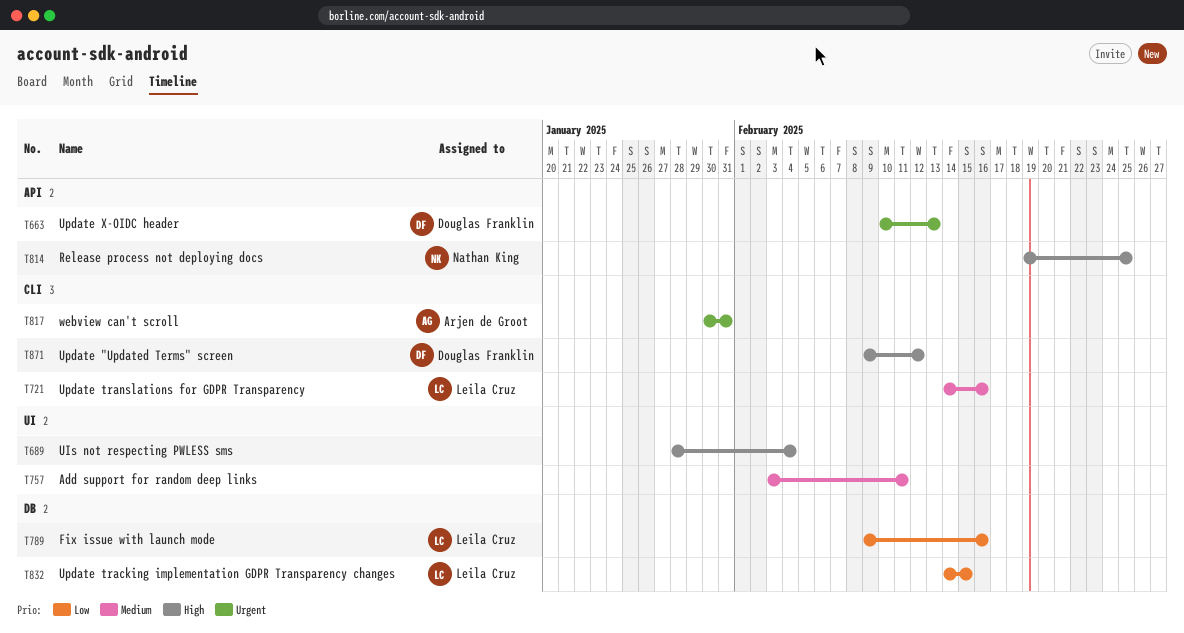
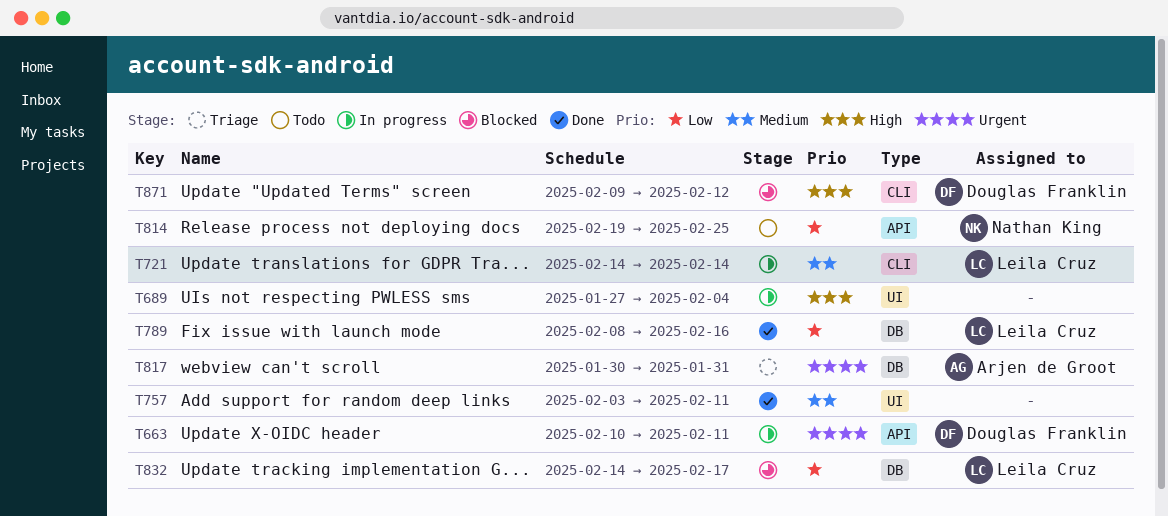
T663, due: Feb 13 -> Feb 11
T689, start: Jan 28 -> Jan 27
T721, due: Feb 16 -> Feb 14
T789, start: Feb 9 -> Feb 8
T814, priority: High -> Low
T817, label: CLI -> DB
T832, due: Feb 15 -> Feb 17

